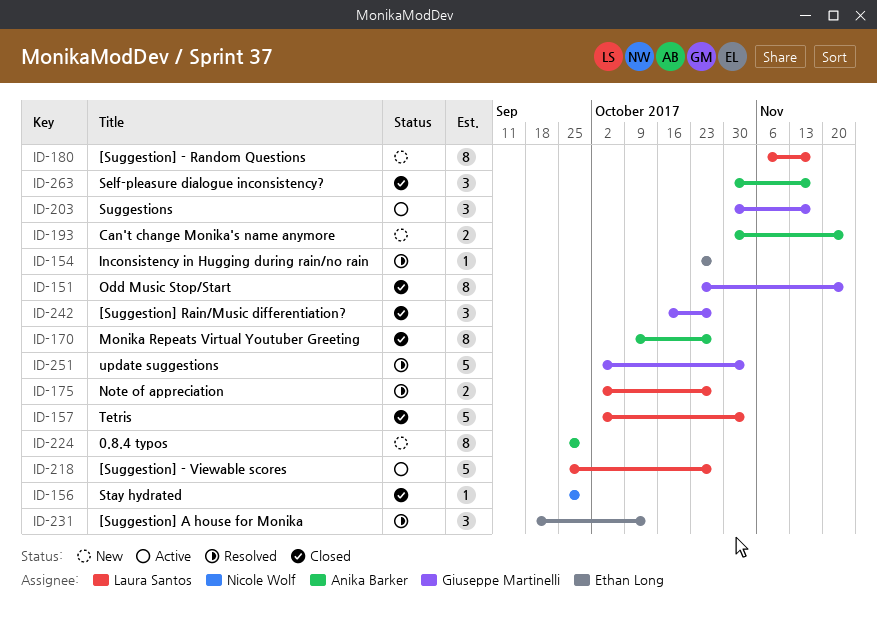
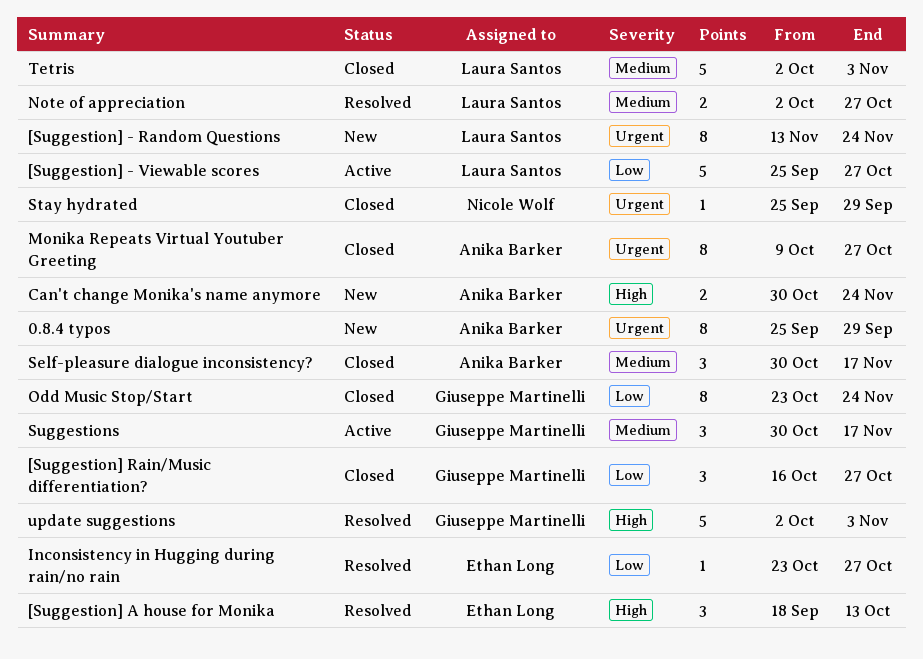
[Suggestion] - Random Questions, start: Nov 6 -> Nov 13
[Suggestion] - Random Questions, due: Nov 17 -> Nov 24

